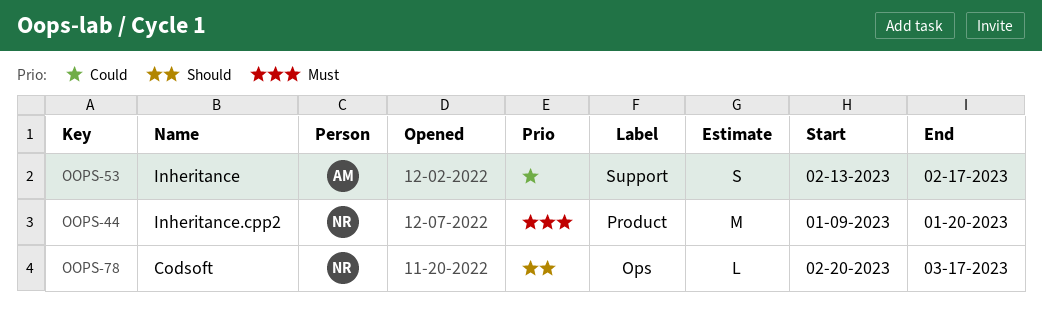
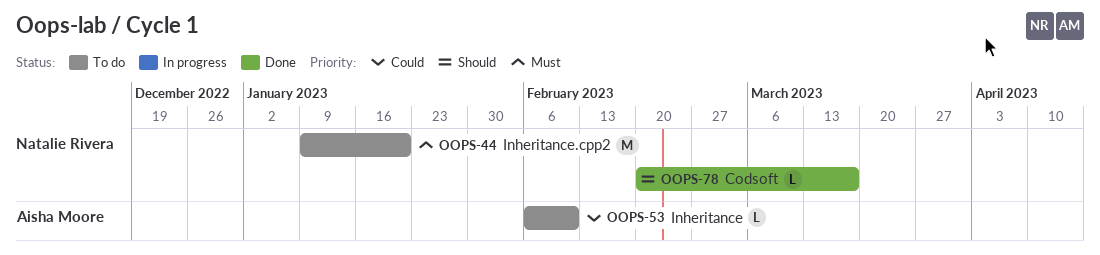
OOPS-53, estimate: S -> L
OOPS-53, start: Feb 13 -> Feb 6
OOPS-53, due: Feb 17 -> Feb 10

